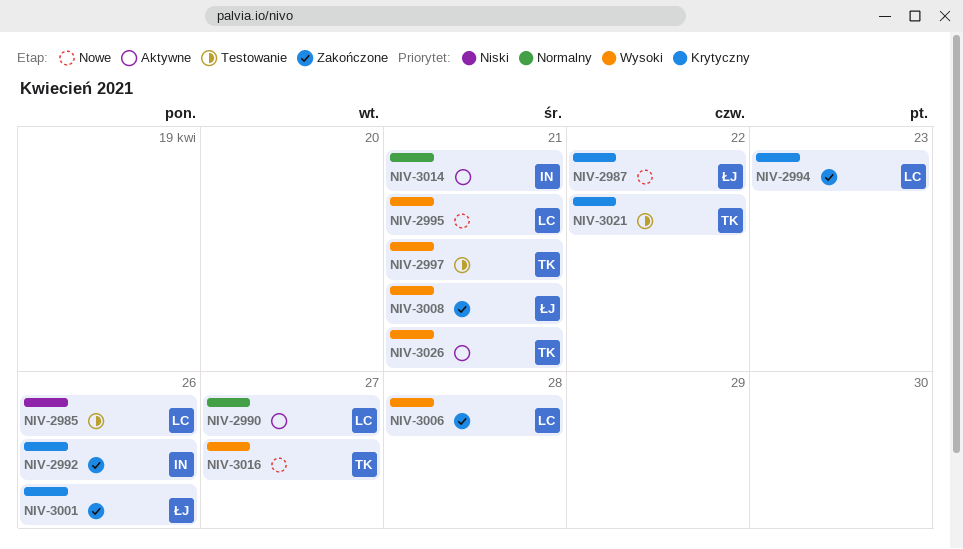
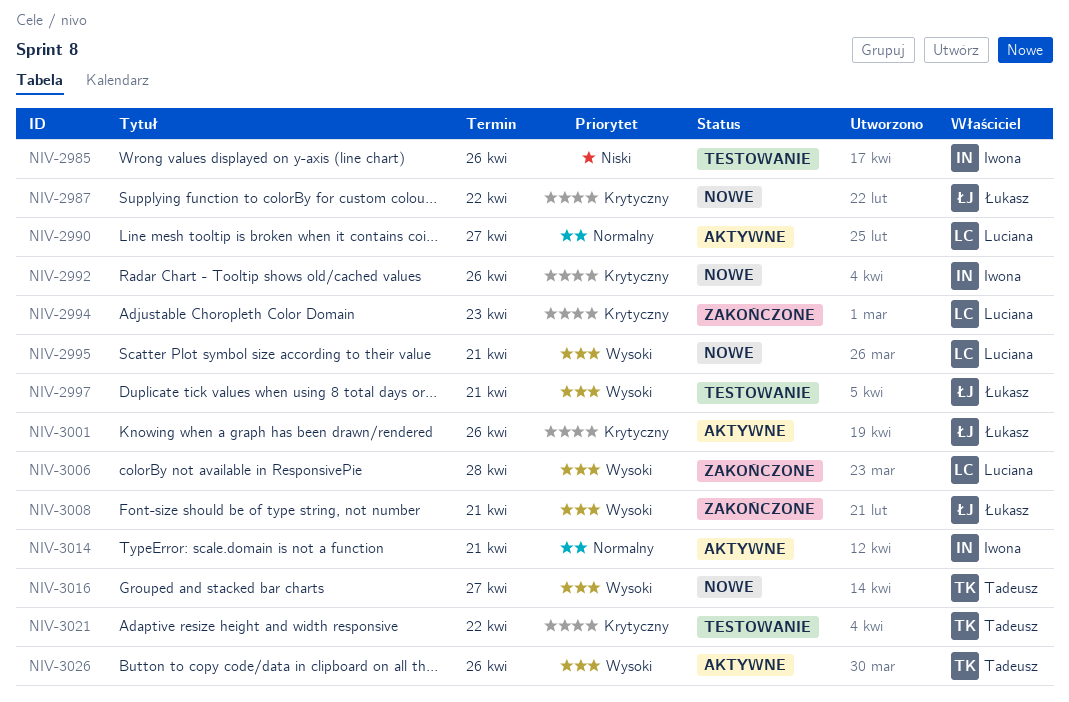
NIV-2985, owner: Luciana -> Iwona
NIV-2992, status: Zakończone -> Nowe
NIV-2997, owner: Tadeusz -> Łukasz
NIV-3001, status: Zakończone -> Aktywne
NIV-3026, due: Apr 21 -> Apr 26

